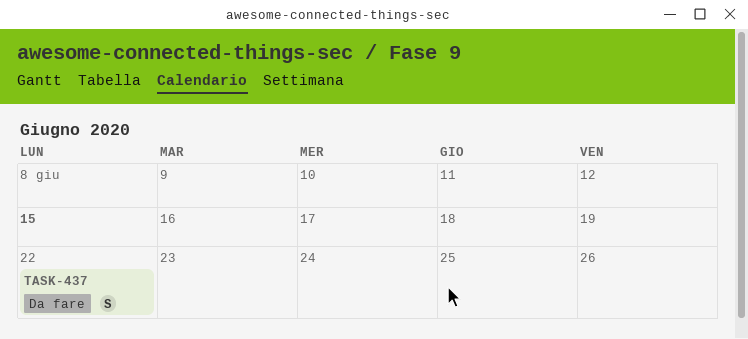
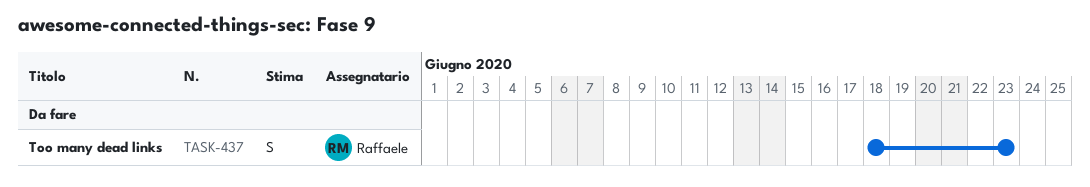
TASK-437, due: Jun 22 -> Jun 23

